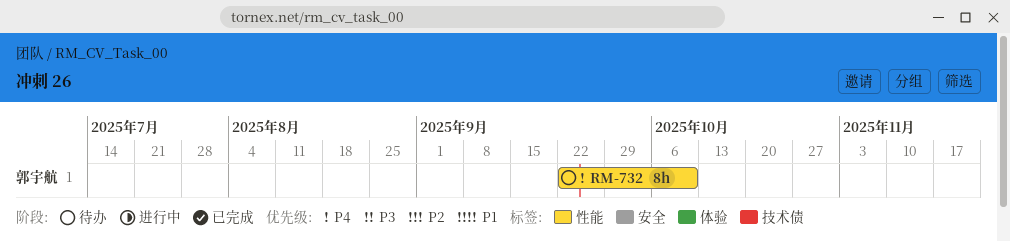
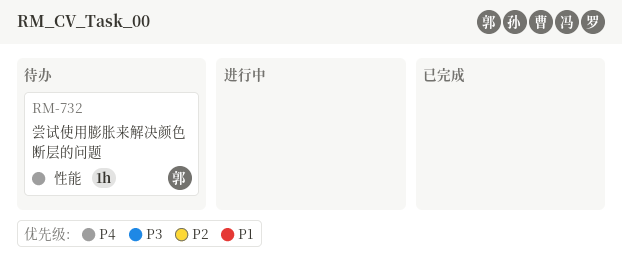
RM-732, estimate: 8h -> 1h

